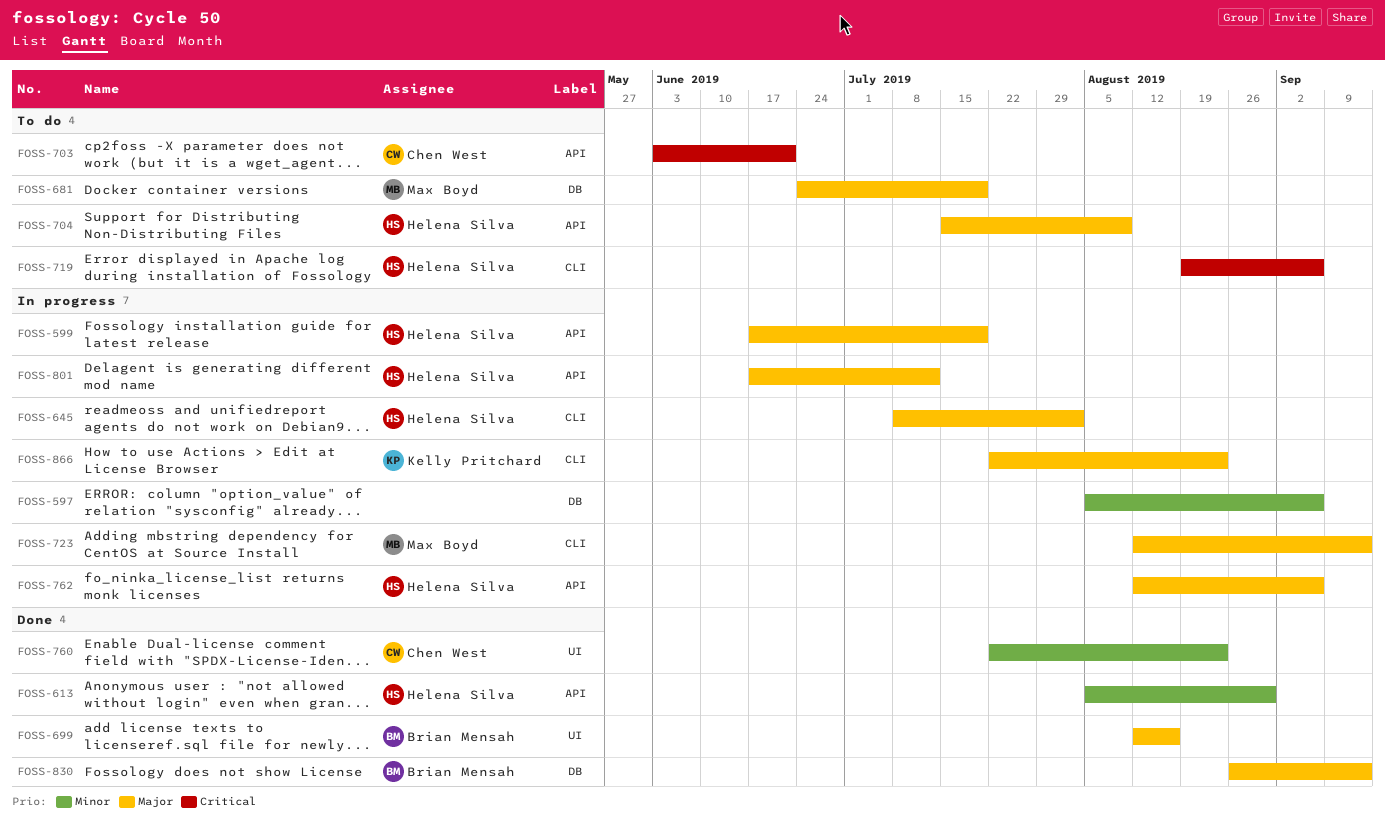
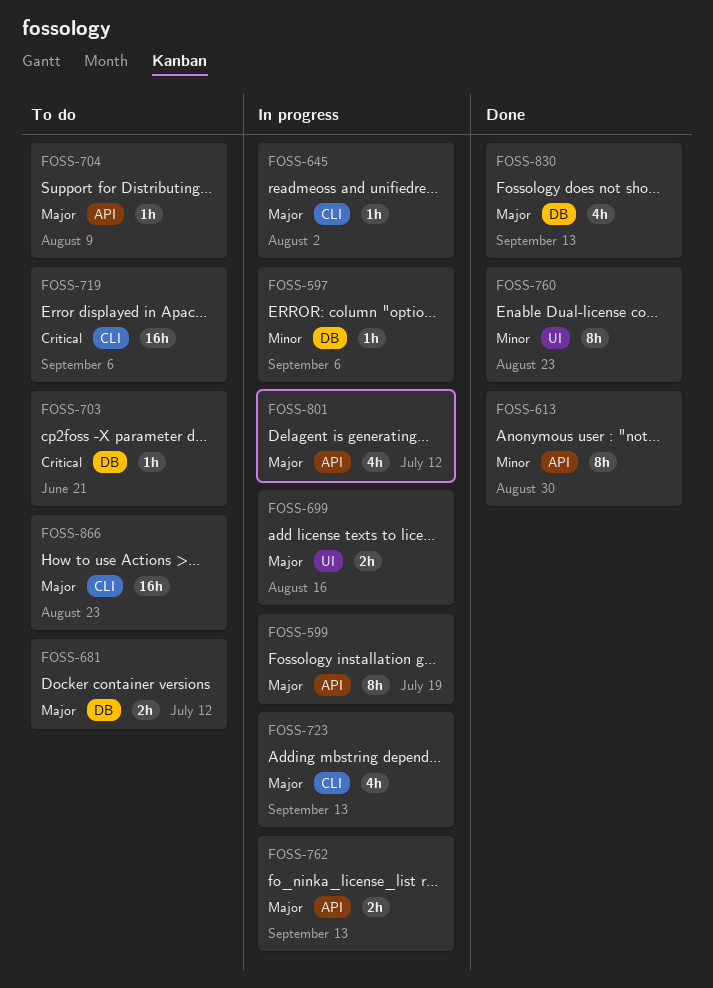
FOSS-681, due: Jul 19 -> Jul 12
FOSS-699, status: Done -> In progress
FOSS-703, label: API -> DB
FOSS-762, due: Sep 6 -> Sep 13
FOSS-866, status: In progress -> To do

